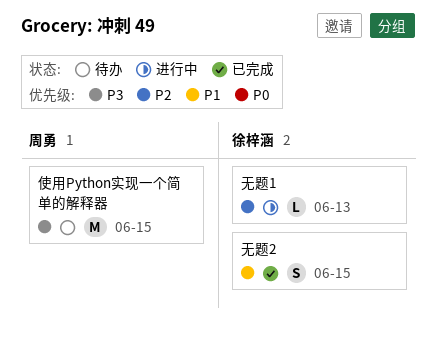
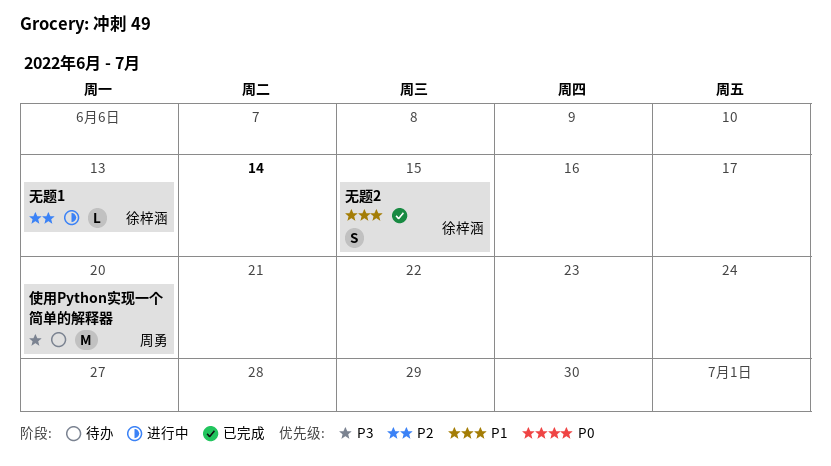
使用Python实现一个简单的解释器, due: Jun 15 -> Jun 20

